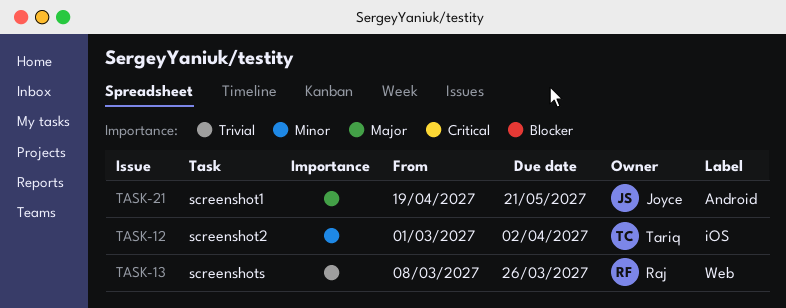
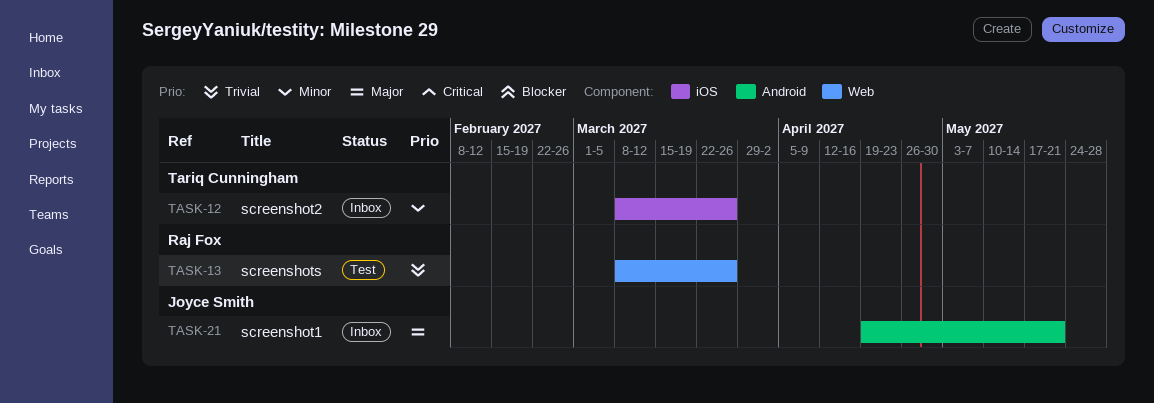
TASK-12, start: Mar 1 -> Mar 8
TASK-12, due: Apr 2 -> Mar 26

